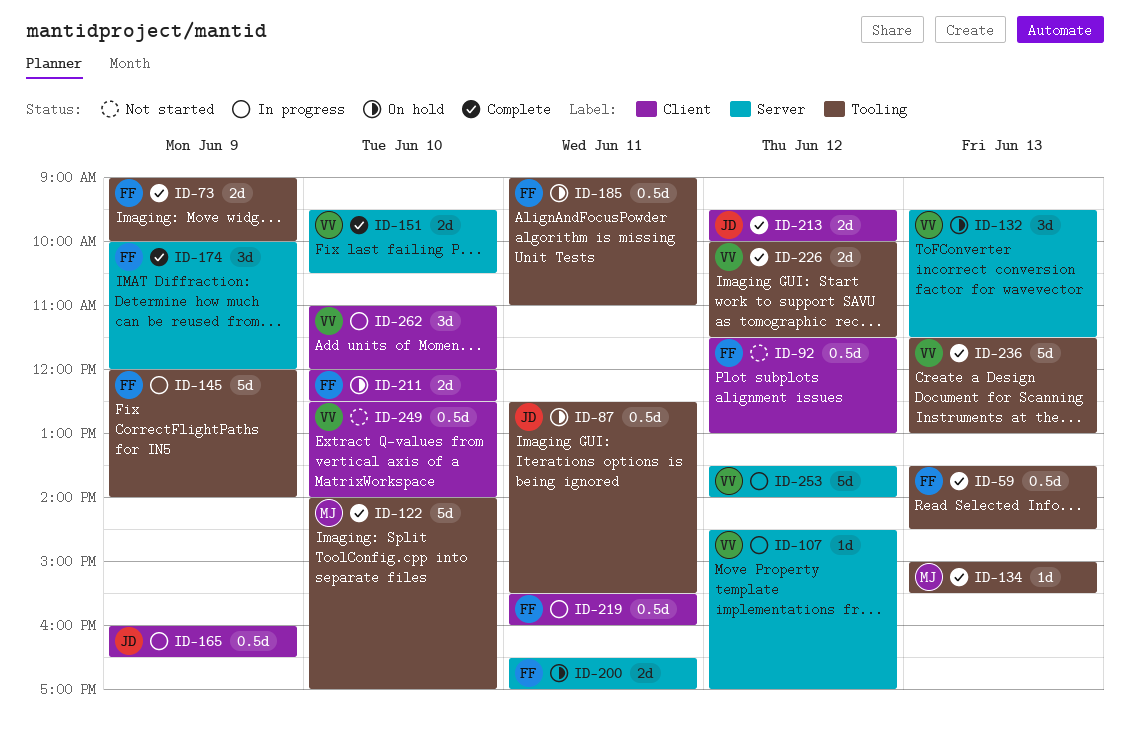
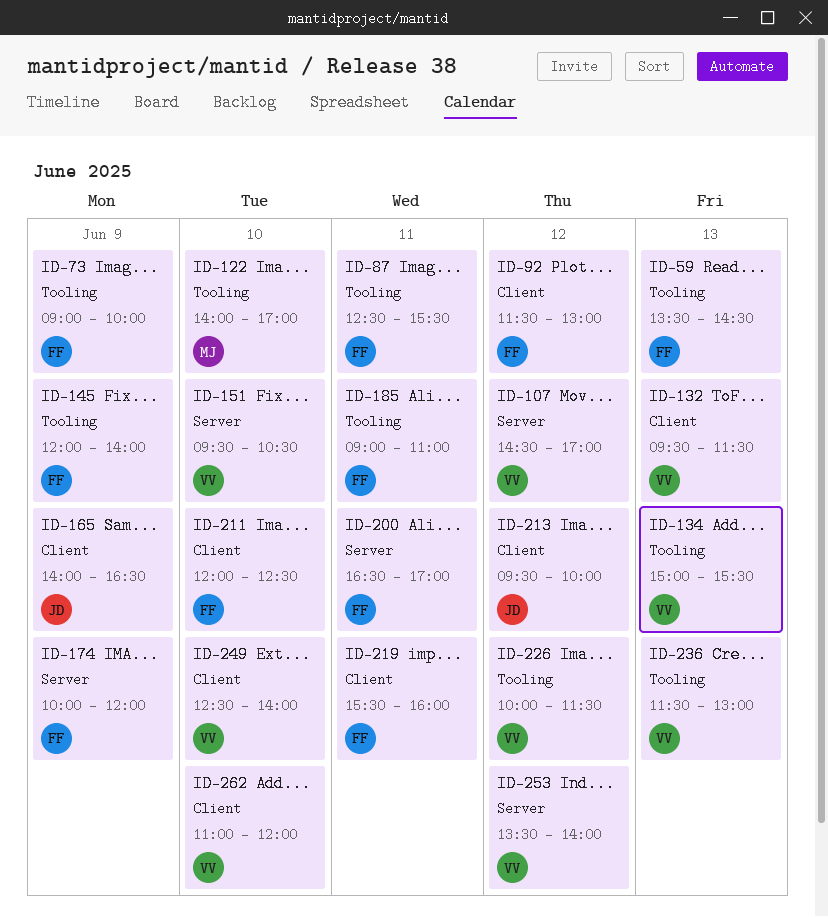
ID-87, owner: JD -> FF
ID-132, label: Server -> Client
ID-134, owner: MJ -> VV
ID-165, begins: 16:00 -> 14:00

